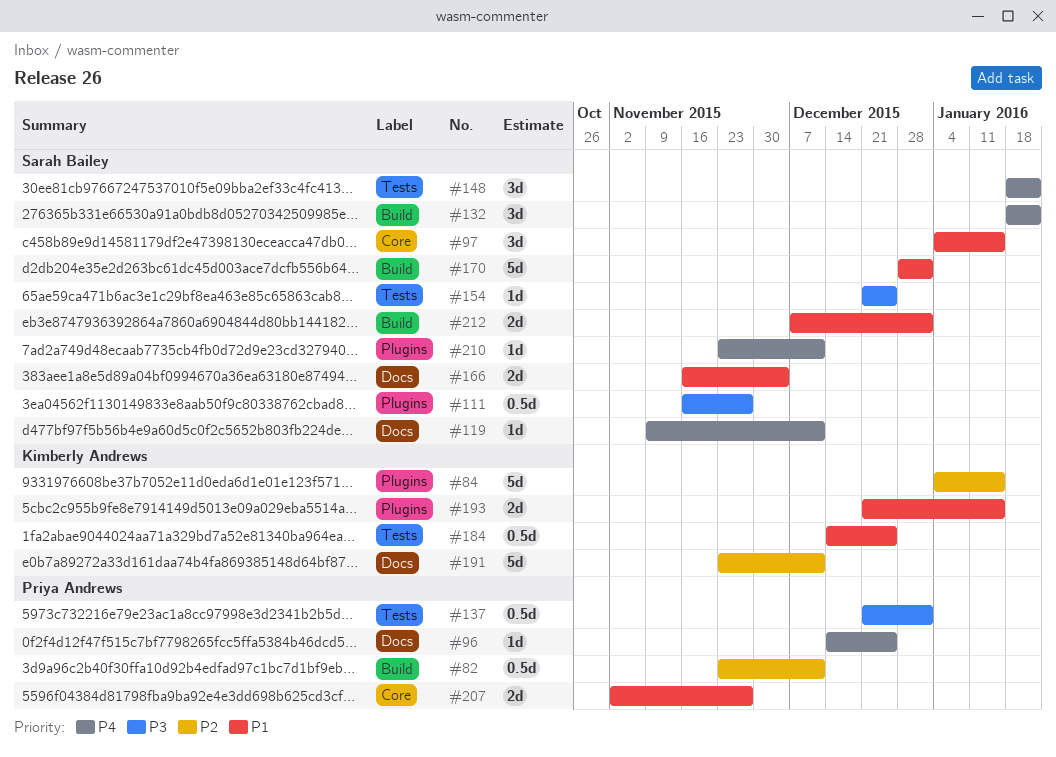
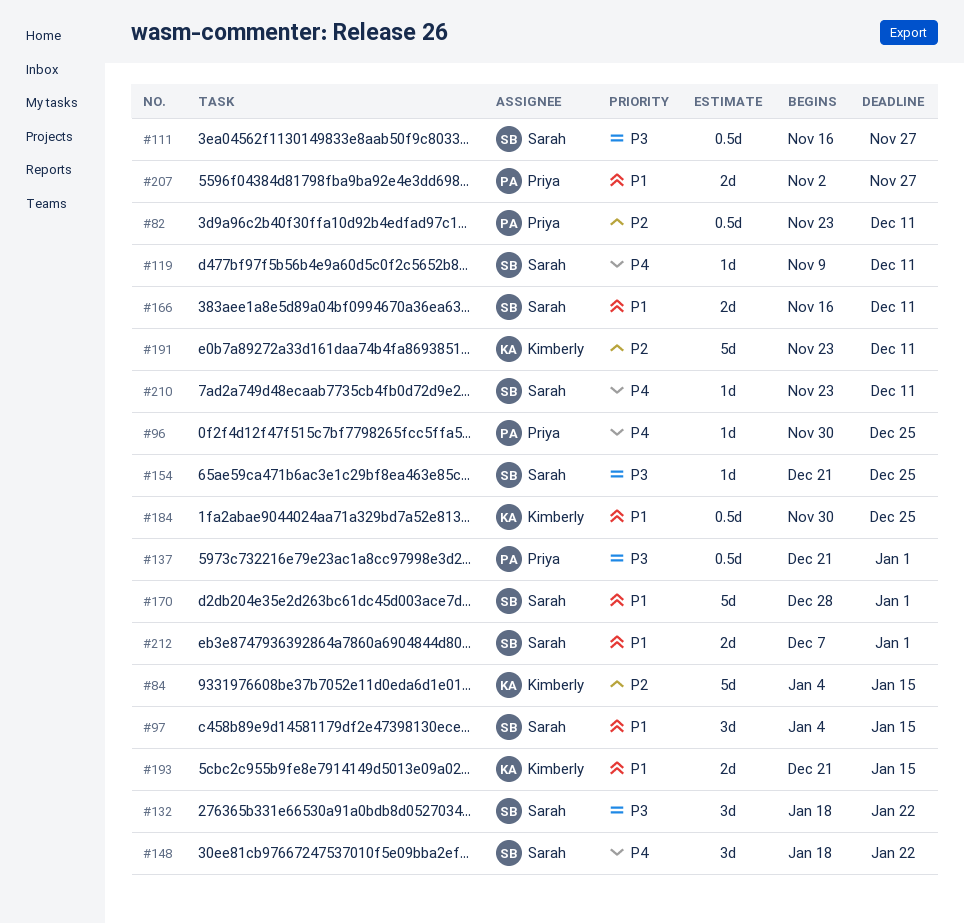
#96, start: Dec 14 -> Nov 30
#132, priority: P4 -> P3
#166, due: Dec 4 -> Dec 11
#184, start: Dec 14 -> Nov 30

